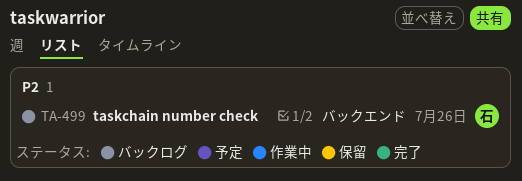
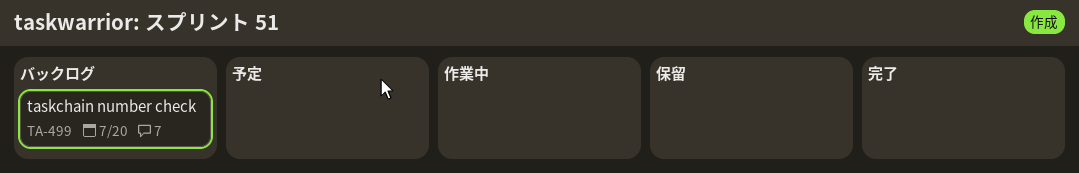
TA-499, due: Jul 26 -> Jul 20

